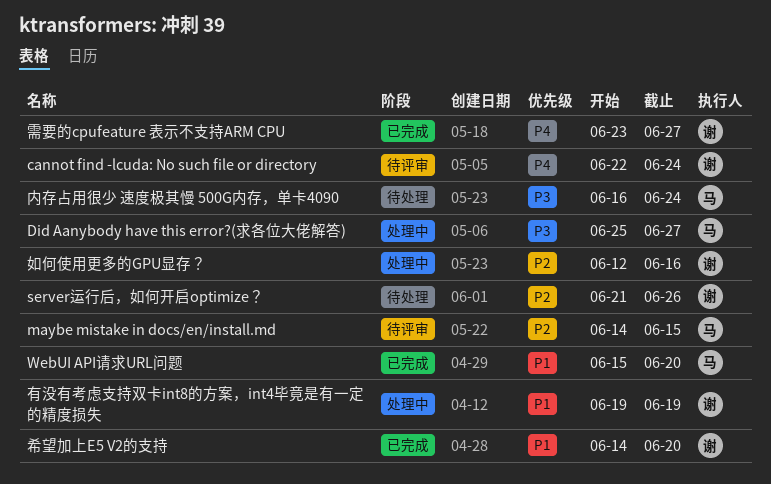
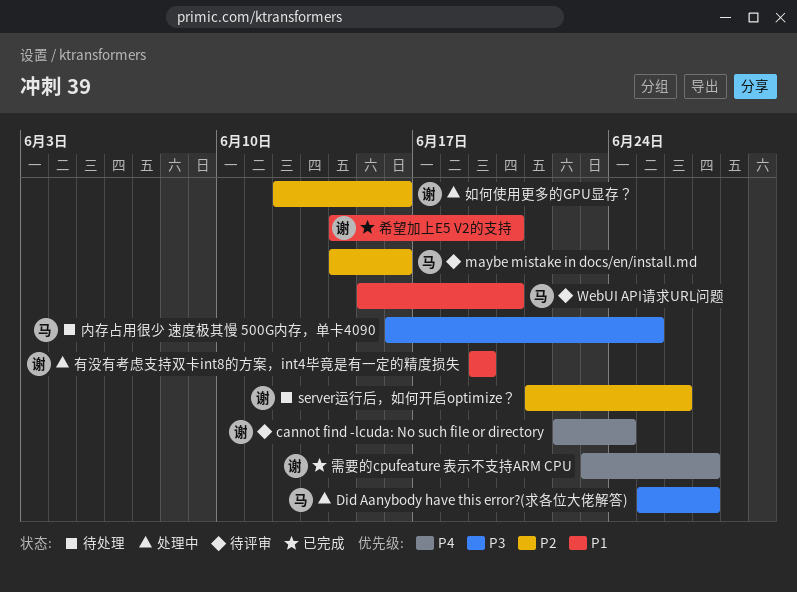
maybe mistake in docs/en/install.md, due: Jun 15 -> Jun 16
WebUI API请求URL问题, status: 已完成 -> 待评审
内存占用很少 速度极其慢 500G内存，单卡4090, due: Jun 24 -> Jun 25

